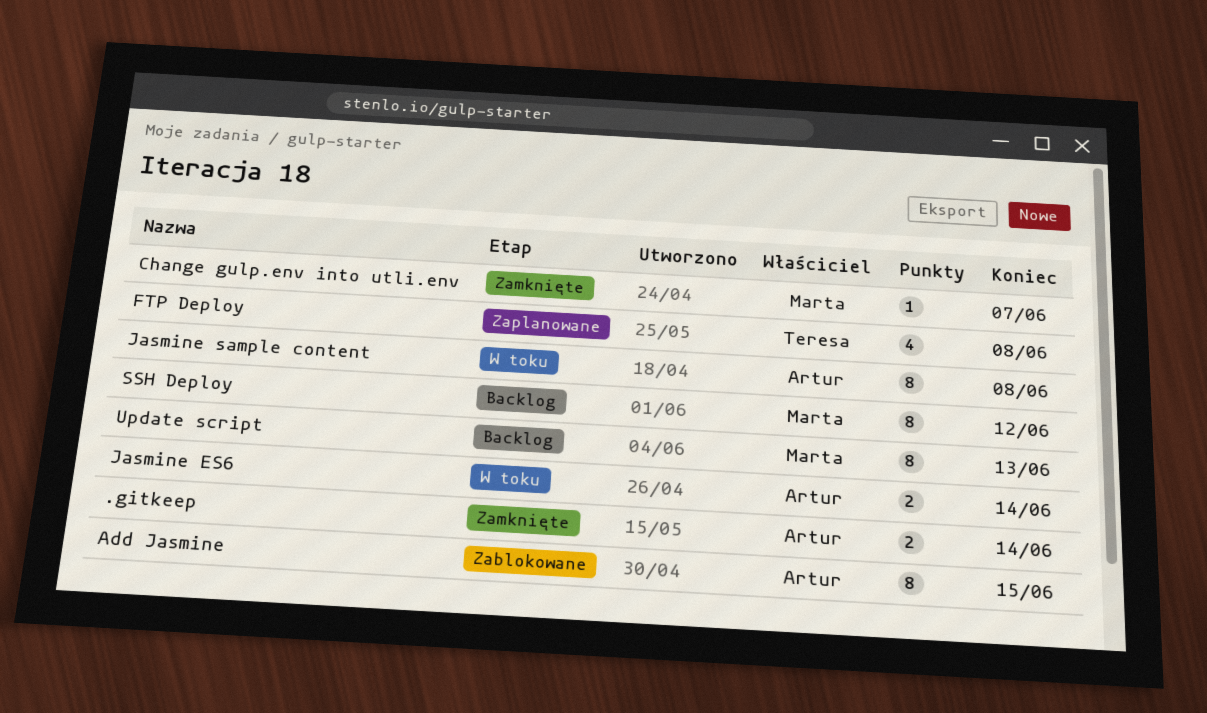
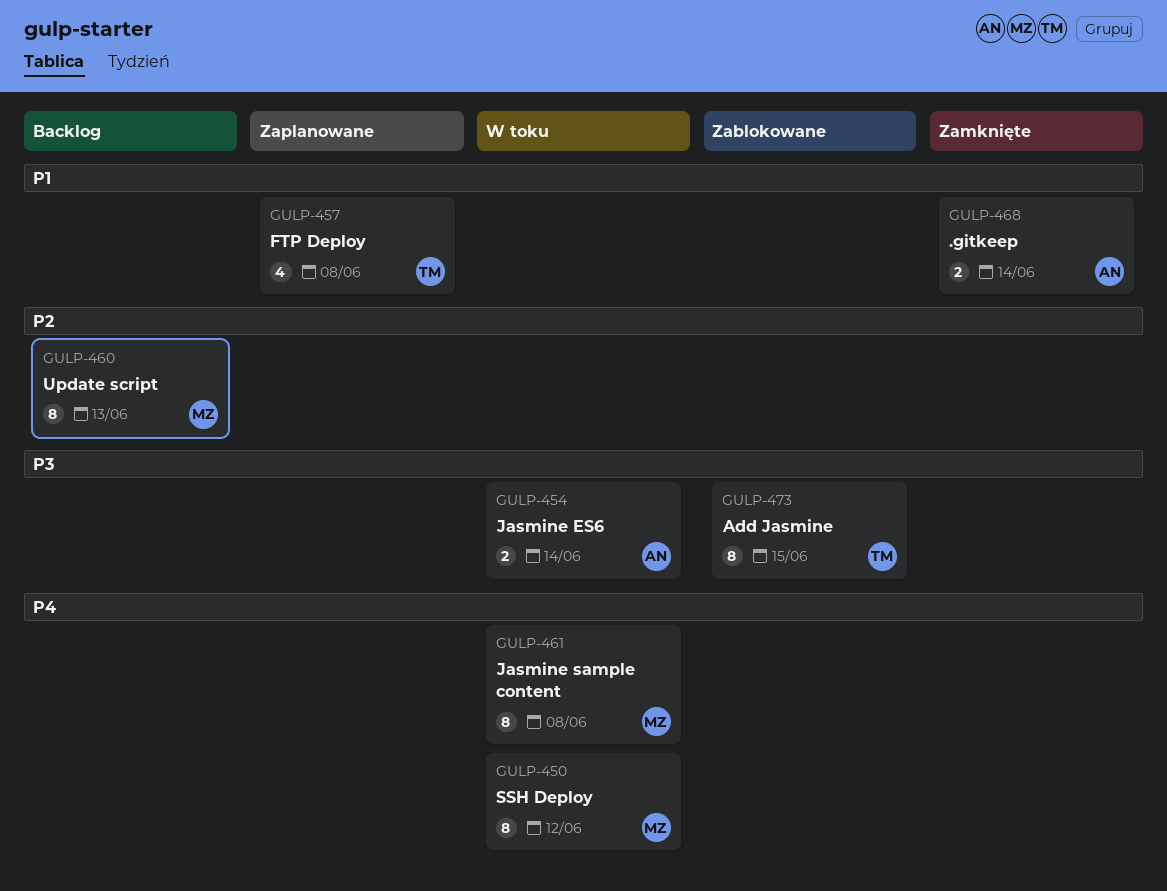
Add Jasmine, owner: Artur -> Teresa
Change gulp.env into utli.env: present -> none
Jasmine sample content, owner: Artur -> Marta
SSH Deploy, status: Backlog -> W toku

